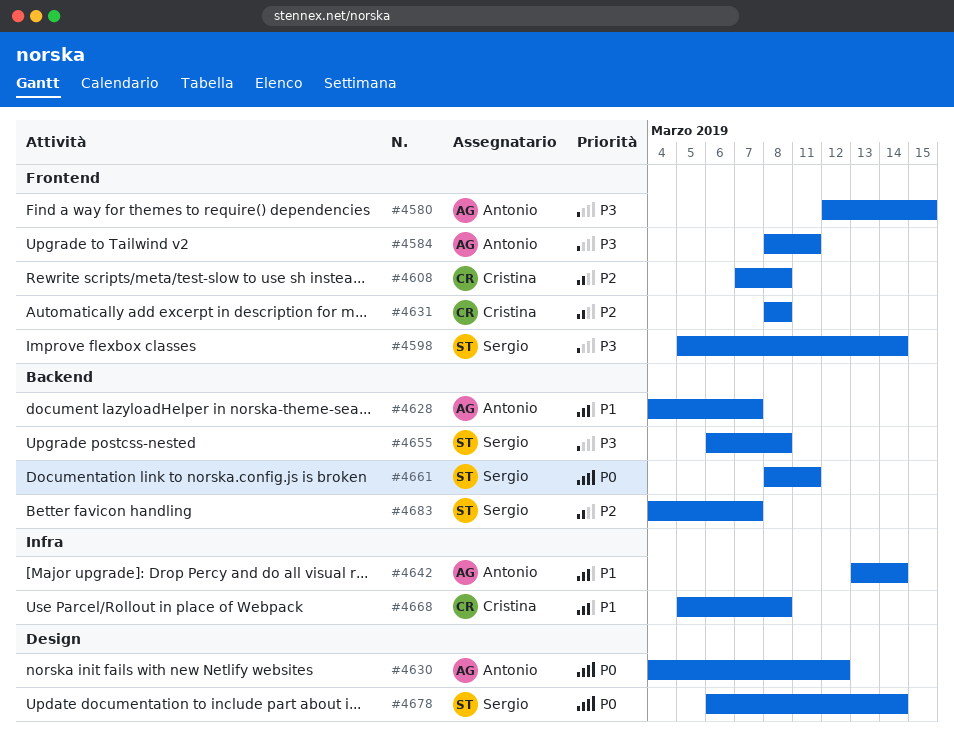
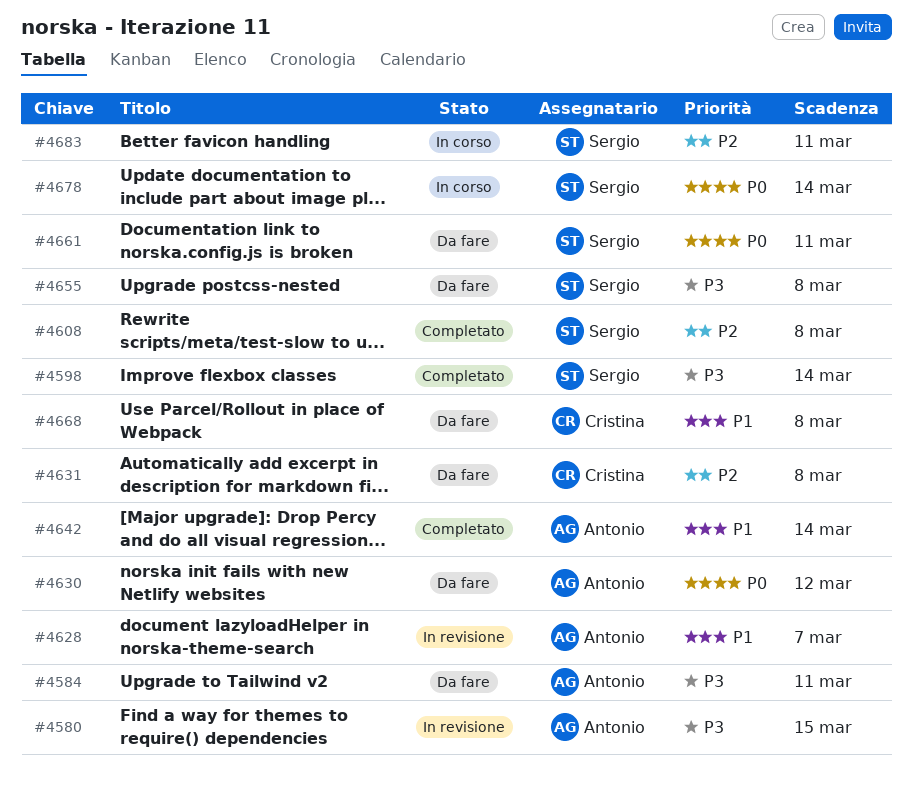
#4608, owner: Cristina -> Sergio
#4683, due: Mar 7 -> Mar 11

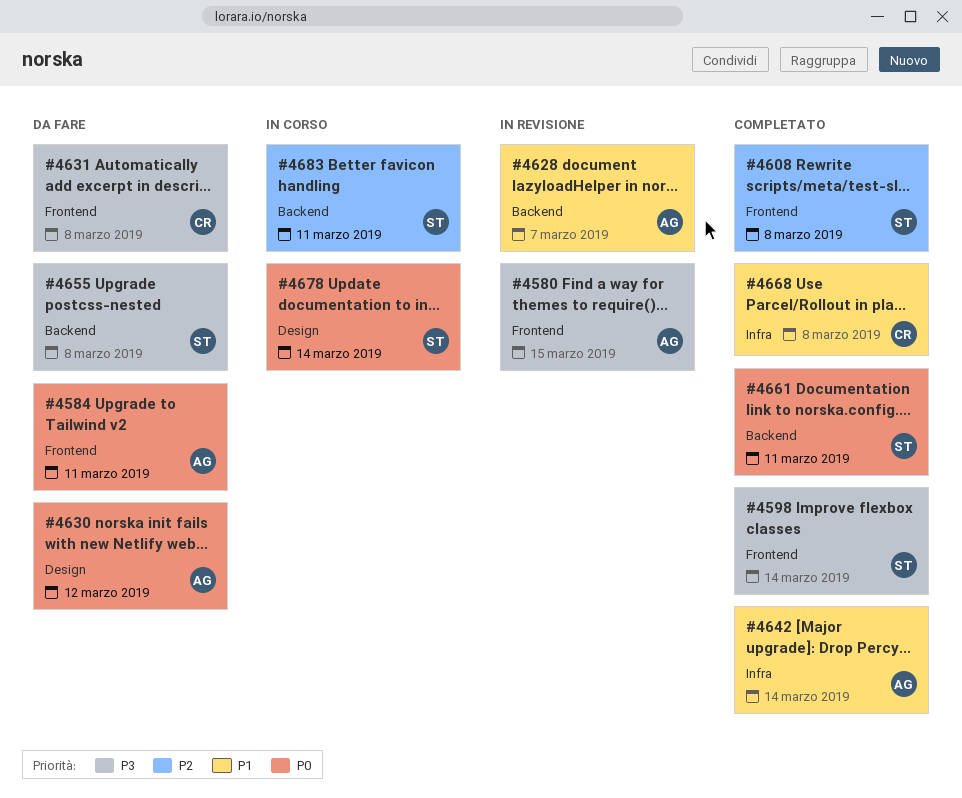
#4584, priority: P3 -> P0
#4631, priority: P2 -> P3
#4661, status: Da fare -> Completato
#4668, status: Da fare -> Completato

